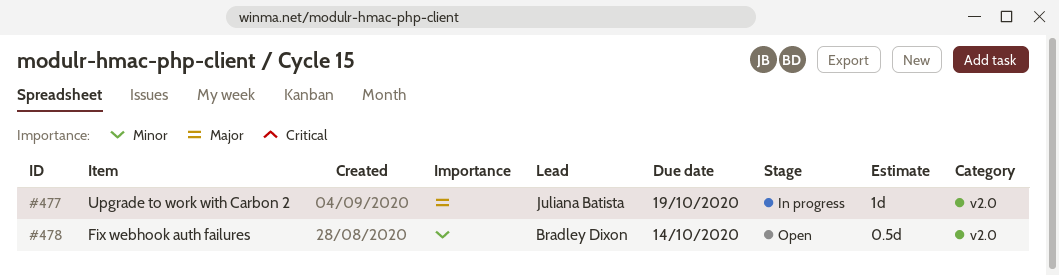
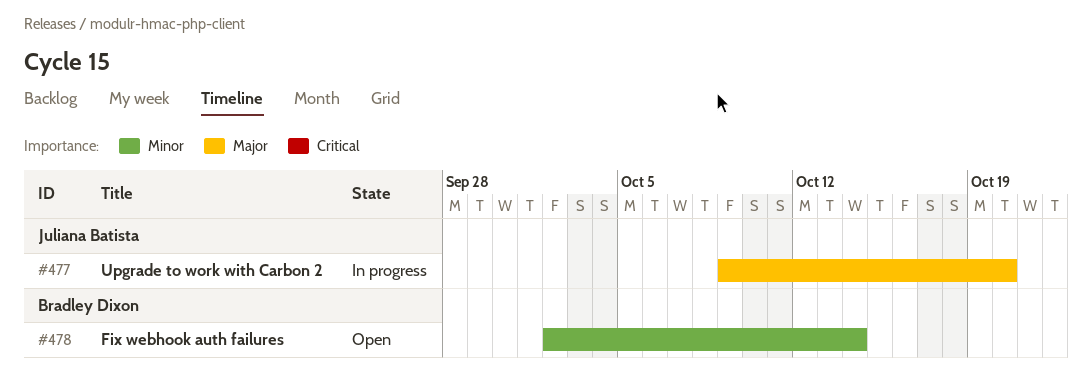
#477, due: Oct 19 -> Oct 20

